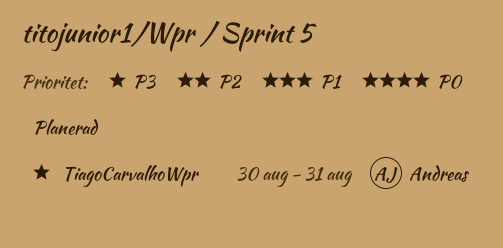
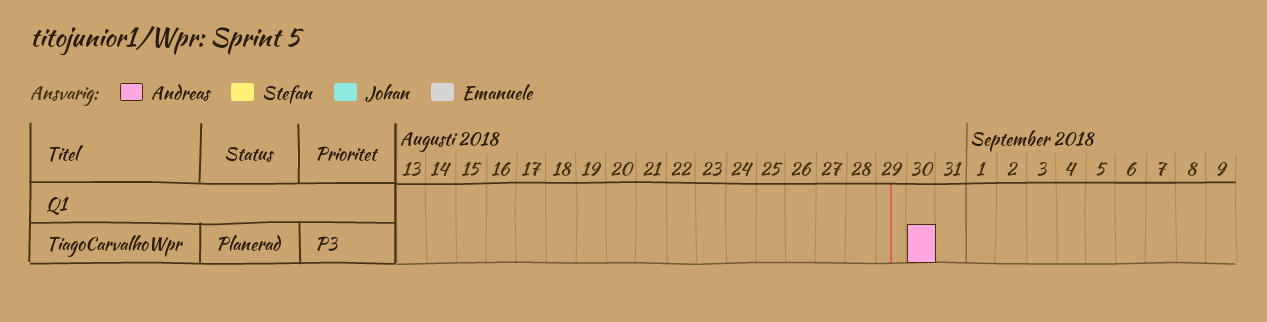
TiagoCarvalhoWpr, due: Aug 31 -> Aug 30

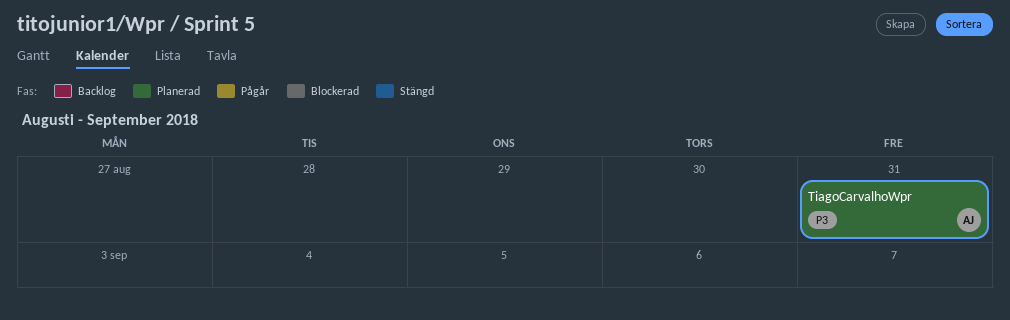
TiagoCarvalhoWpr, due: Aug 30 -> Aug 31

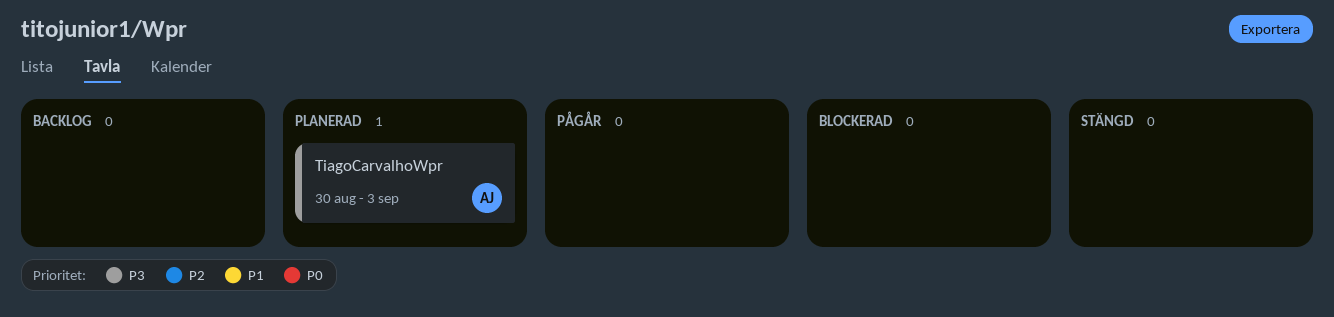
TiagoCarvalhoWpr, due: Aug 31 -> Sep 3

